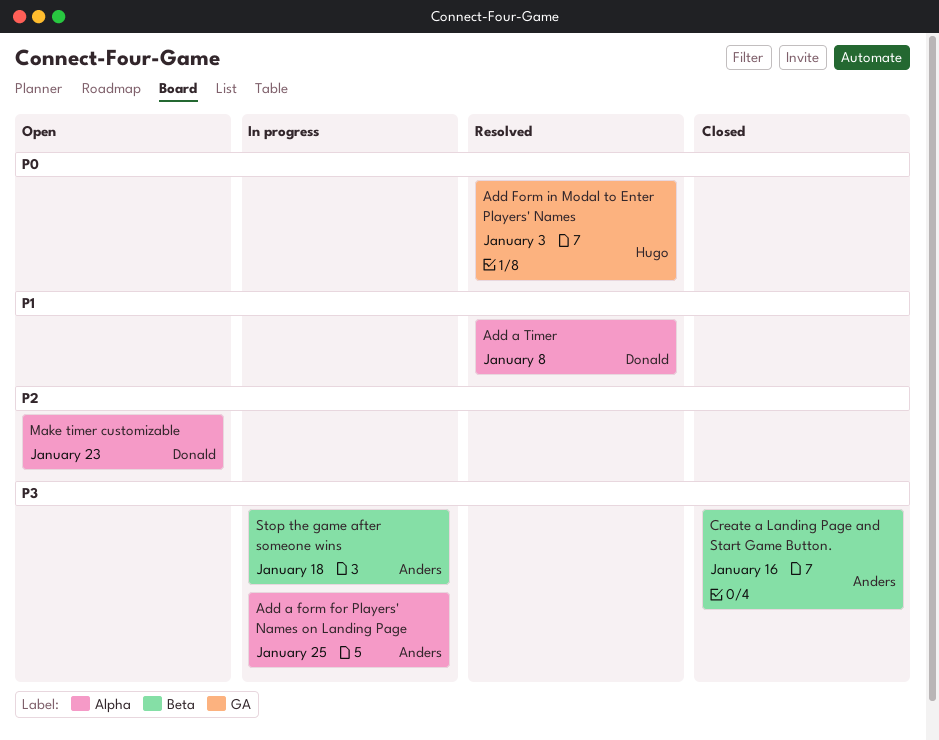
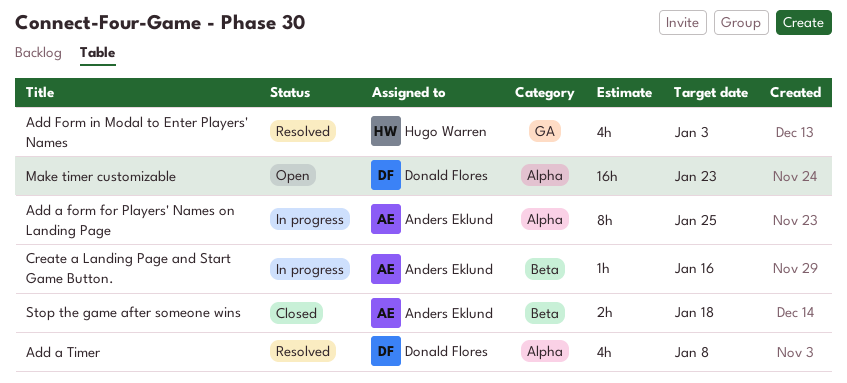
Create a Landing Page and Start Game Button., status: Closed -> In progress
Stop the game after someone wins, status: In progress -> Closed

